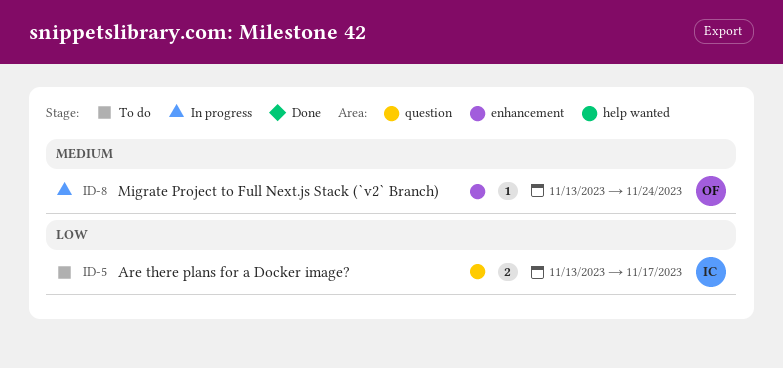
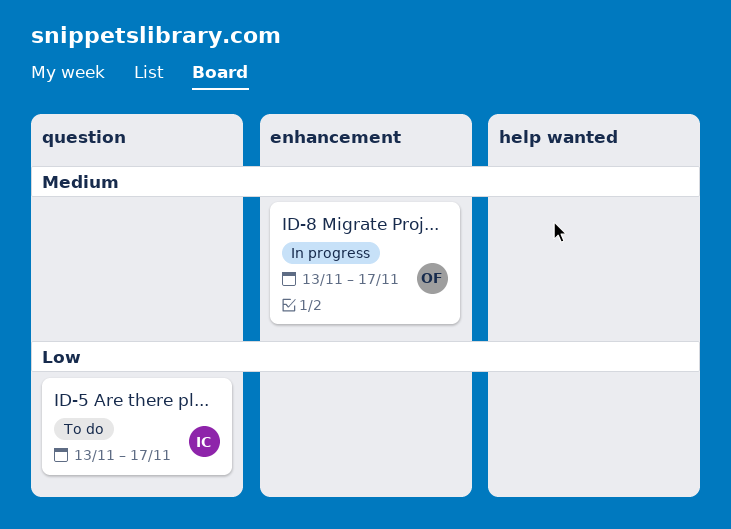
ID-8, due: Nov 24 -> Nov 17

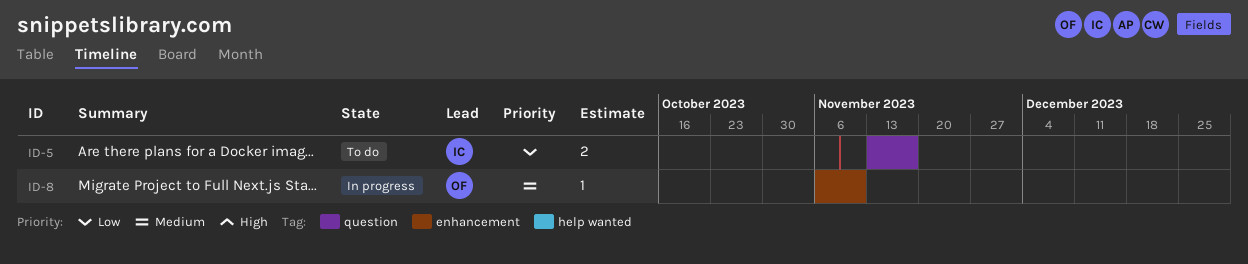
ID-8, start: Nov 13 -> Nov 6
ID-8, due: Nov 17 -> Nov 10

